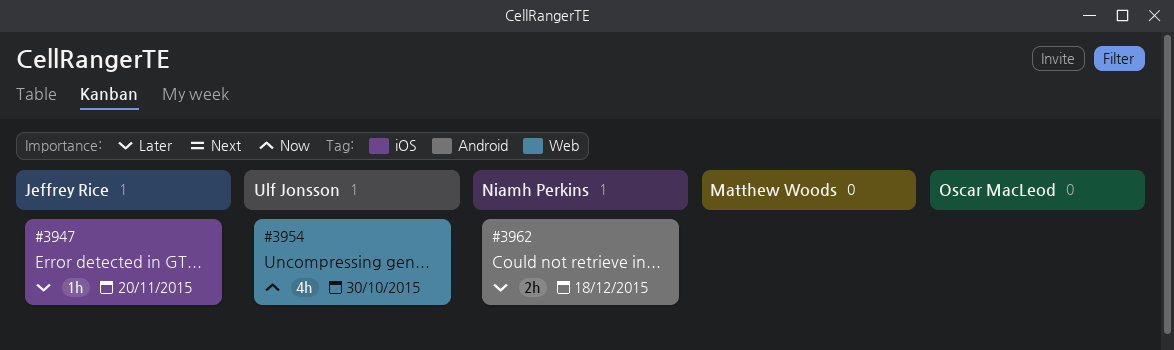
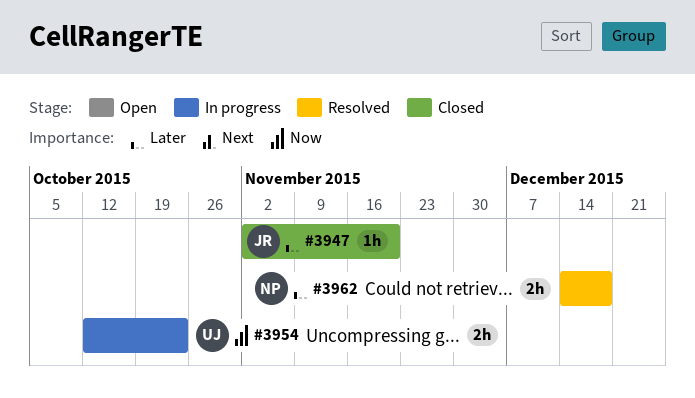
#3954, estimate: 4h -> 2h
#3954, due: Oct 30 -> Oct 23

